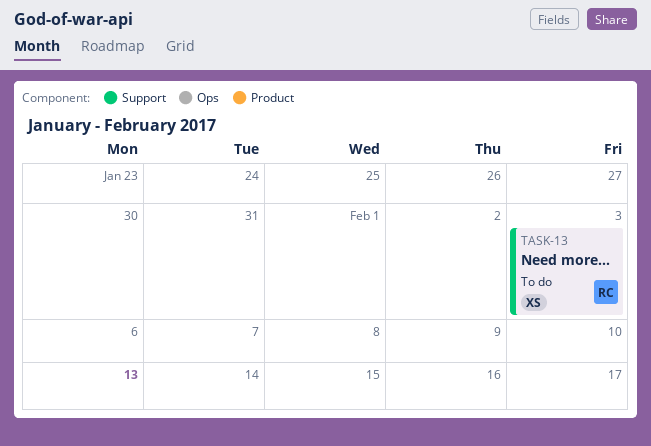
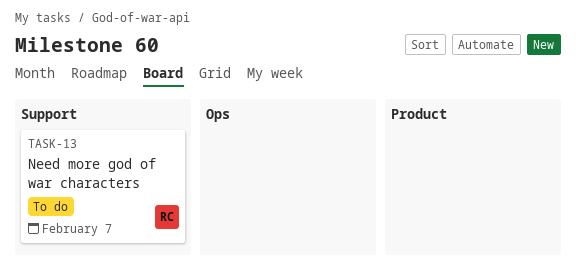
TASK-13, due: Feb 3 -> Feb 7

